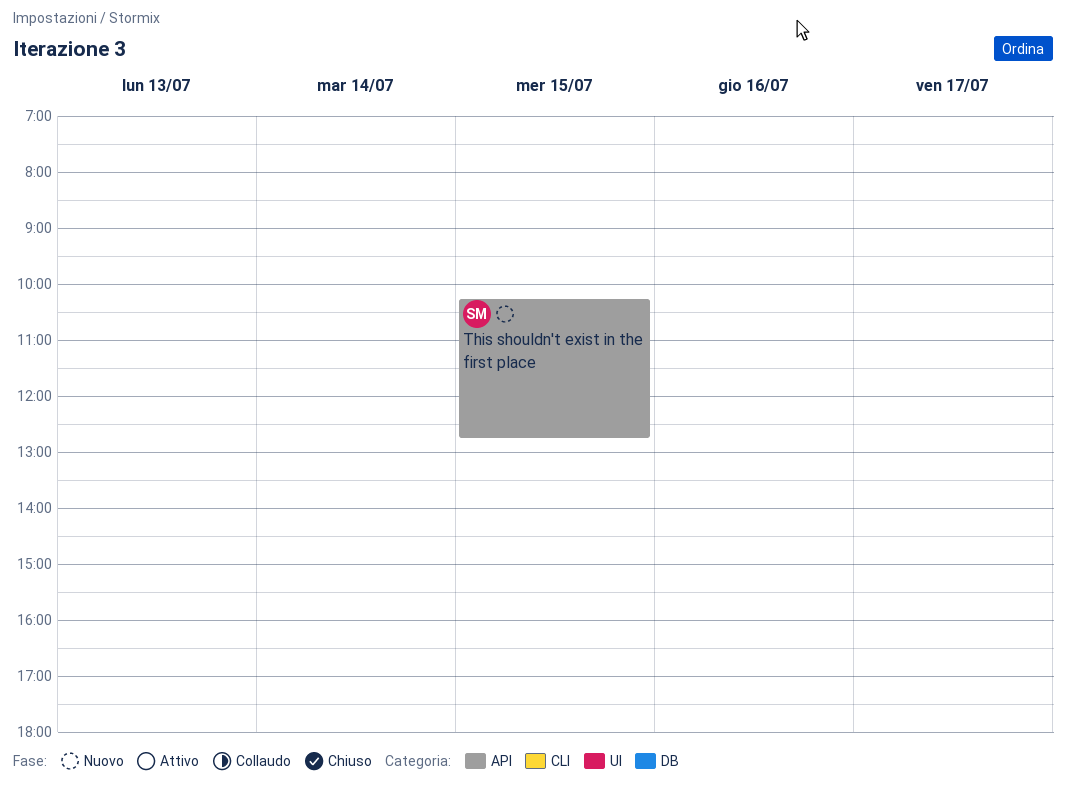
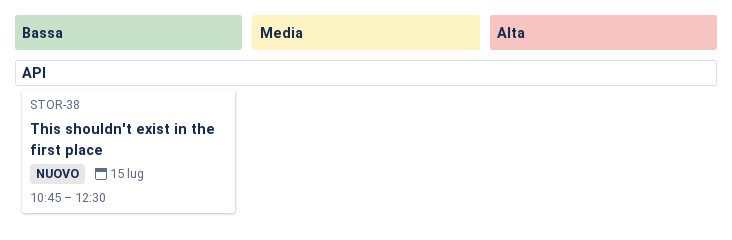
This shouldn't exist in the first place, begins: 10:15 -> 10:45
This shouldn't exist in the first place, ends: 12:45 -> 12:30

